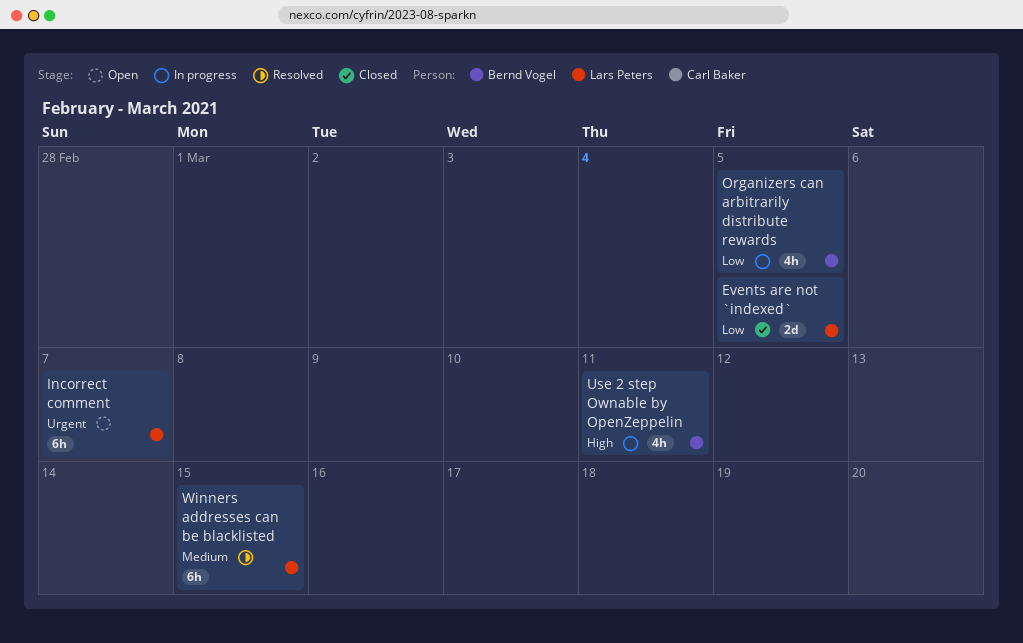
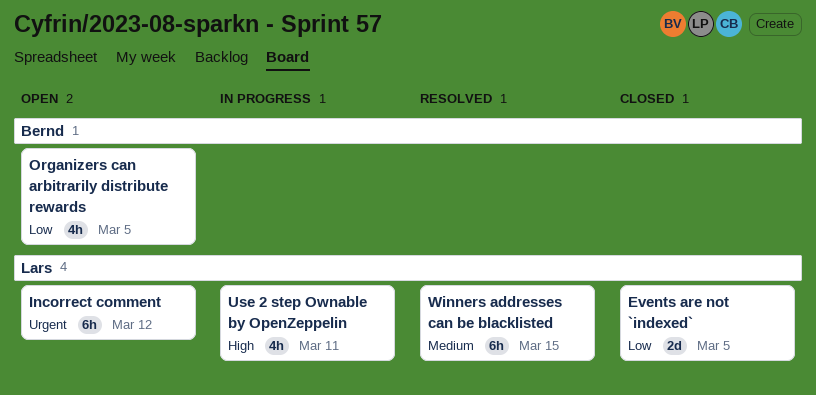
Incorrect comment, due: Mar 7 -> Mar 12
Organizers can arbitrarily distribute rewards, status: In progress -> Open
Use 2 step Ownable by OpenZeppelin, owner: Bernd Vogel -> Lars Peters

